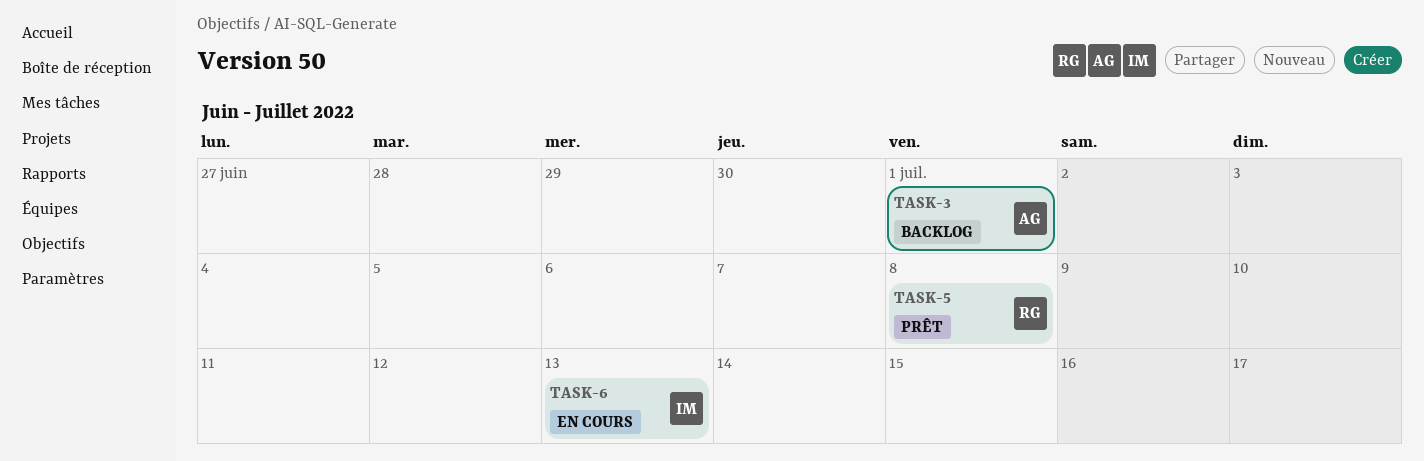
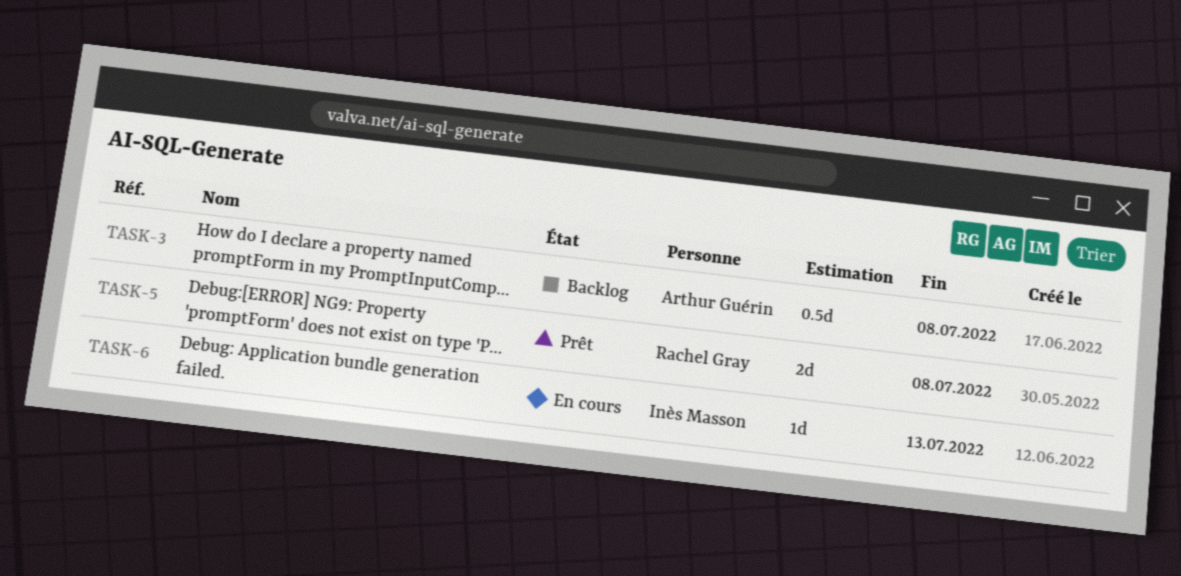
TASK-3, due: Jul 1 -> Jul 8

